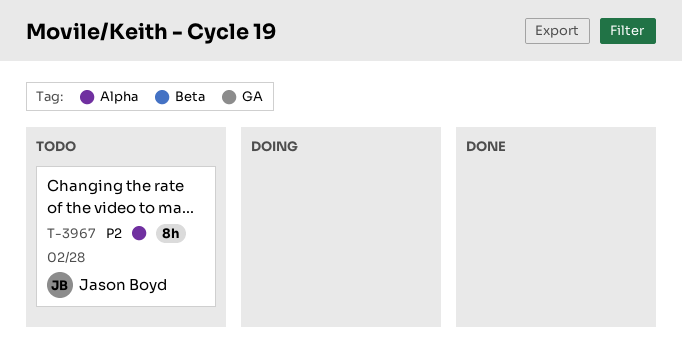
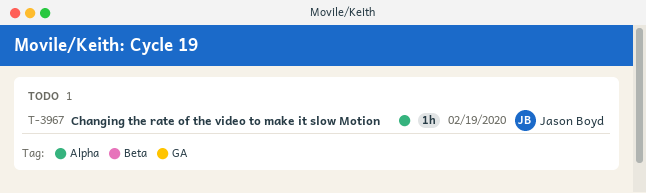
T-3967, estimate: 8h -> 1h
T-3967, due: Feb 28 -> Feb 19

